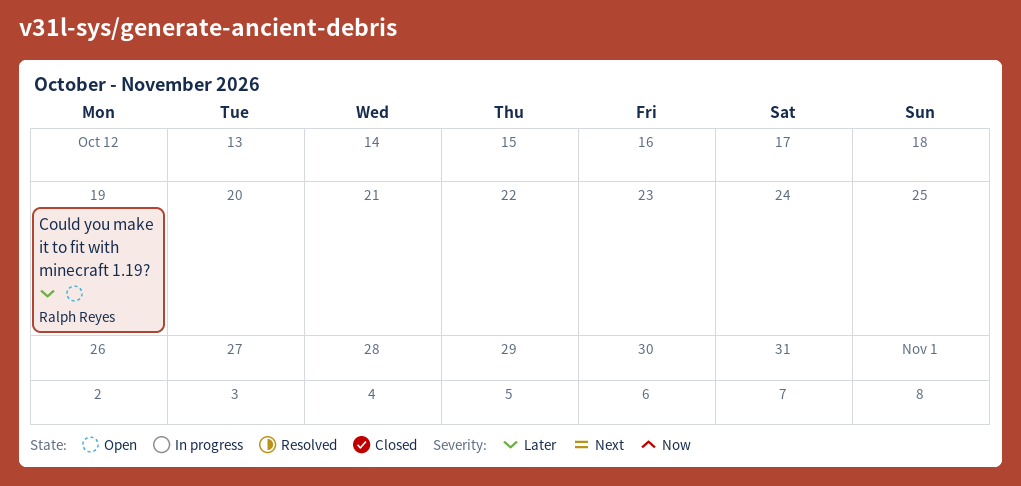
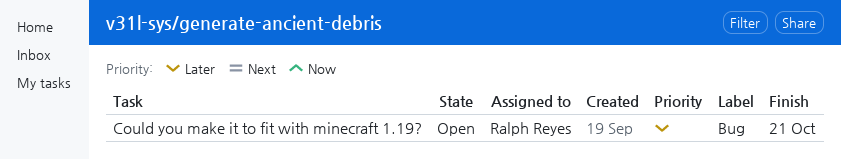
Could you make it to fit with minecraft 1.19?, due: Oct 19 -> Oct 21

